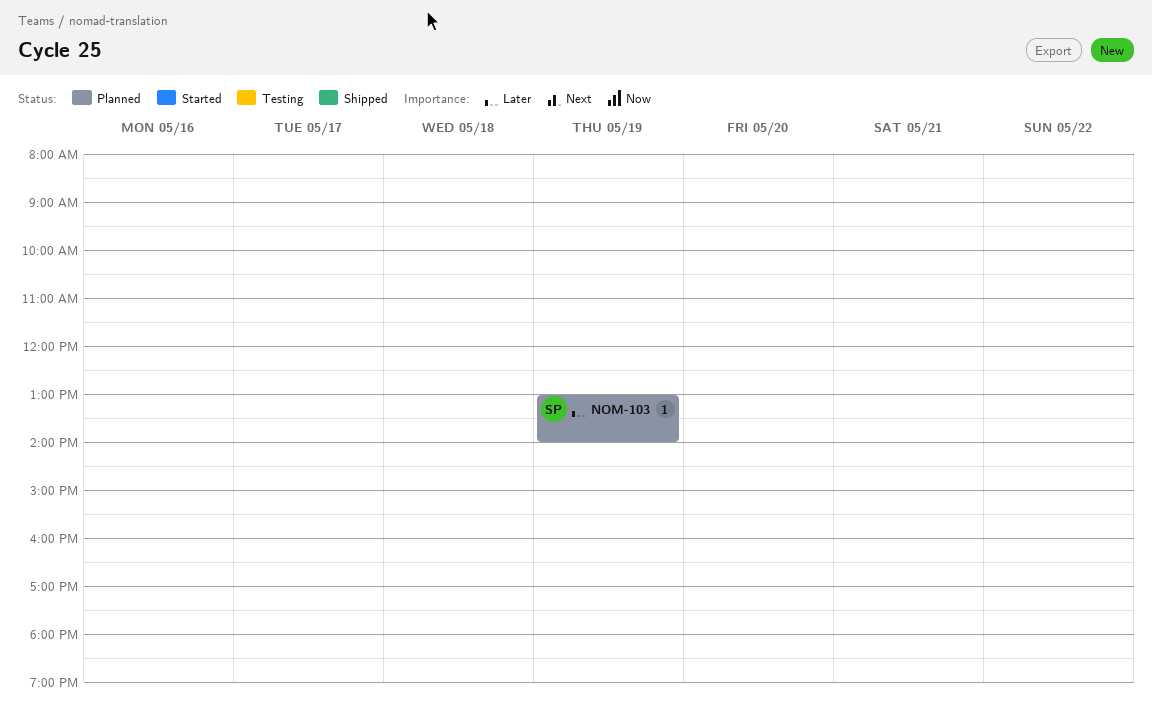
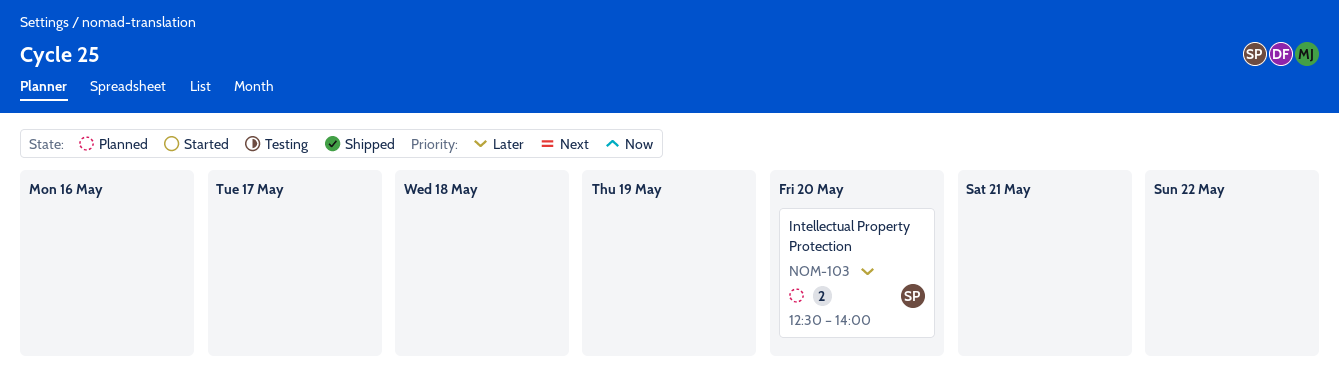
NOM-103, estimate: 1 -> 2
NOM-103, day: May 19 -> May 20
NOM-103, begins: 13:00 -> 12:30

